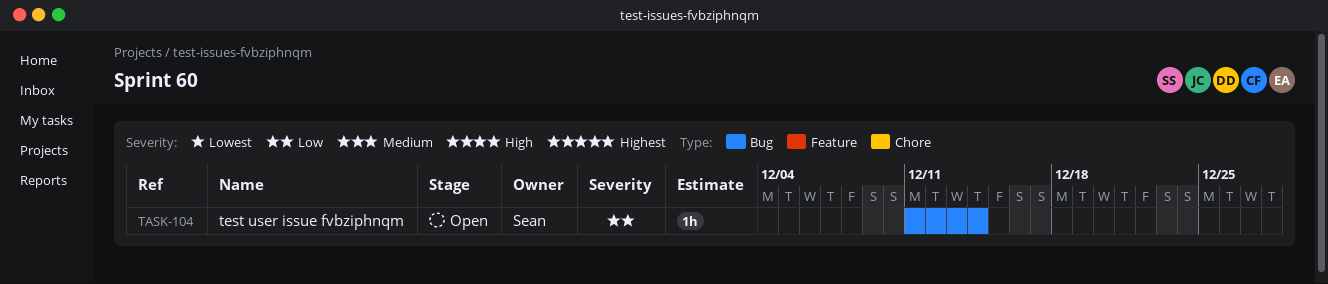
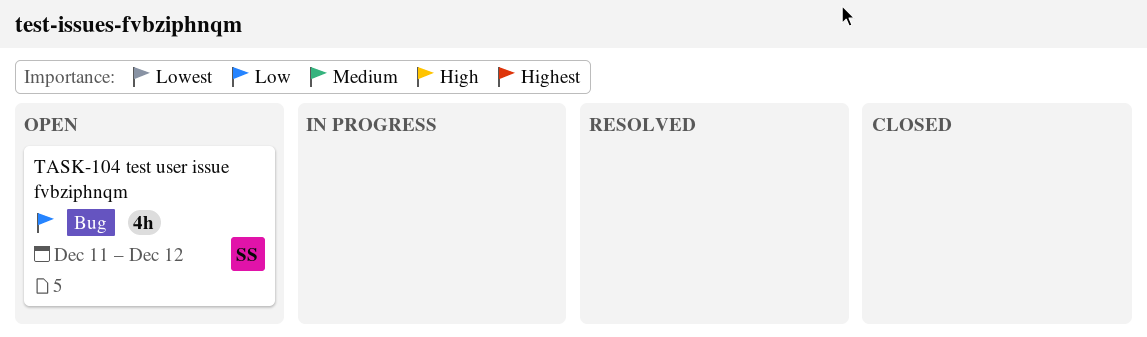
TASK-104, estimate: 1h -> 4h
TASK-104, due: Dec 14 -> Dec 12

